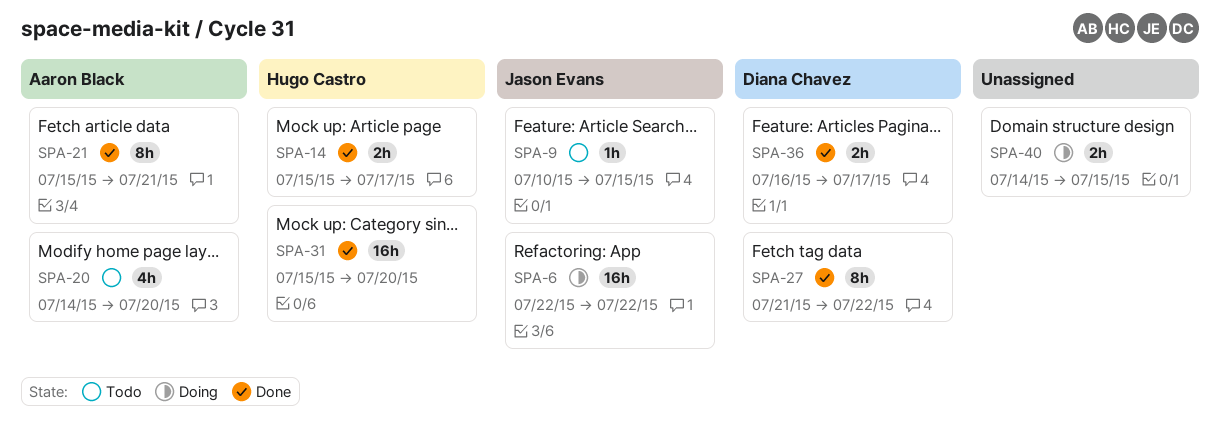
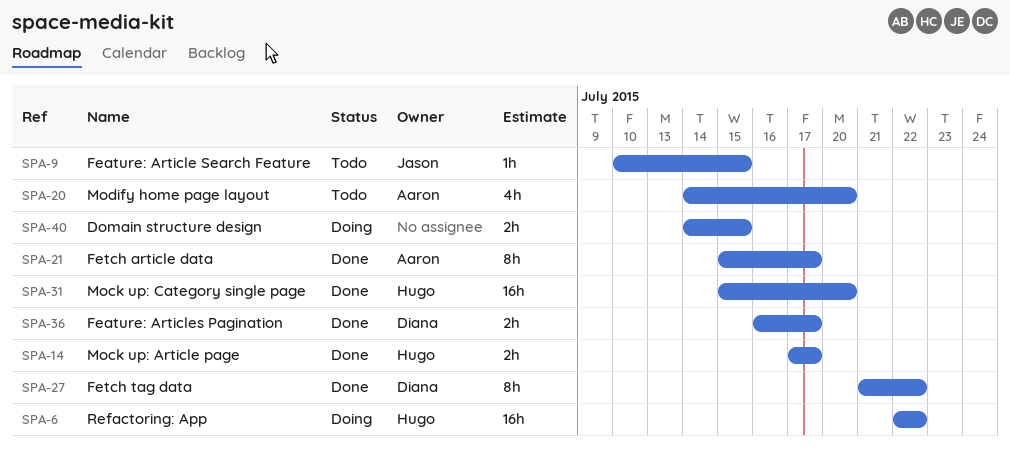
SPA-6, owner: Jason Evans -> Hugo Castro
SPA-14, start: Jul 15 -> Jul 17
SPA-21, due: Jul 21 -> Jul 17

